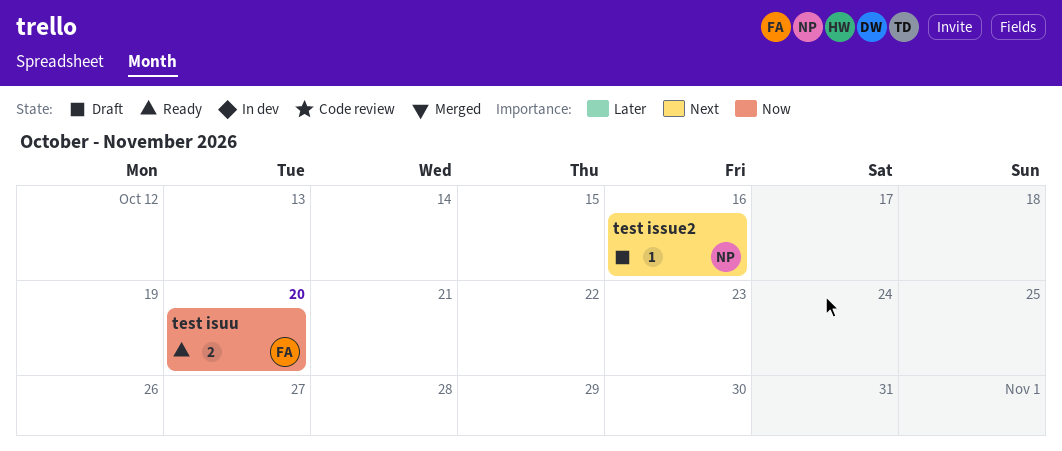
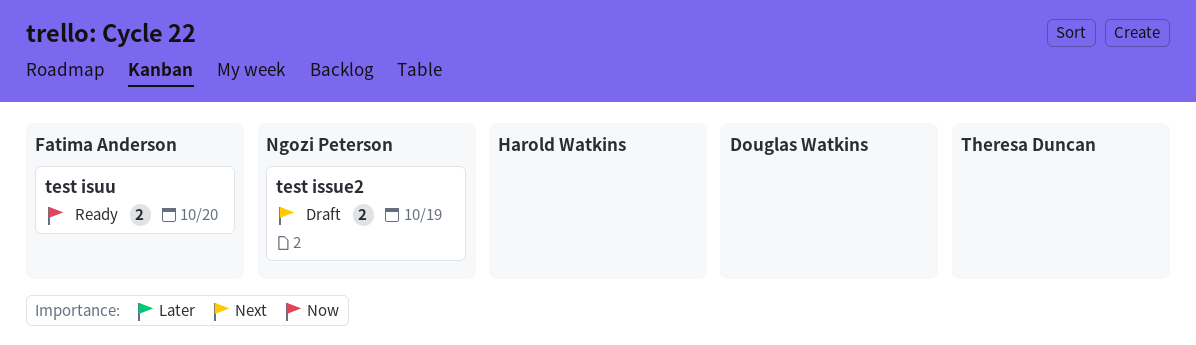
test issue2, estimate: 1 -> 2
test issue2, due: Oct 16 -> Oct 19

